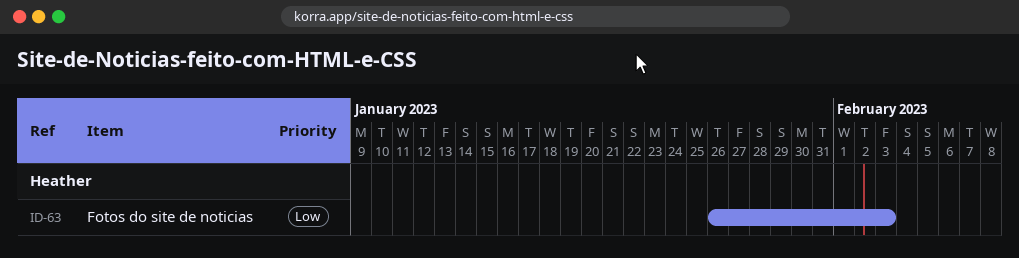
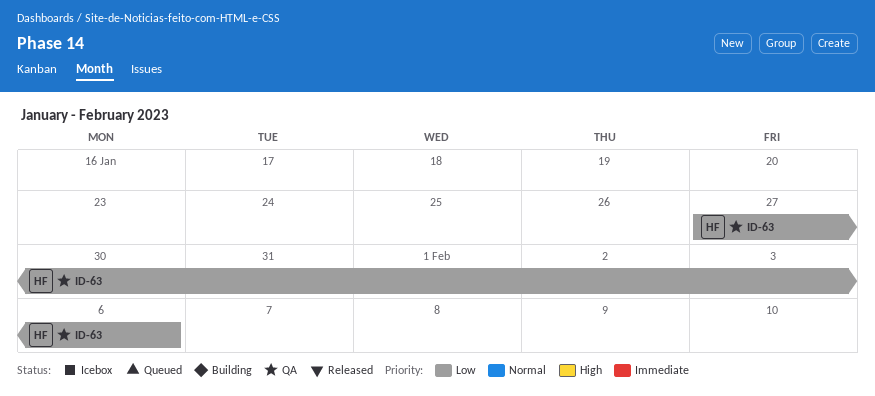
ID-63, start: Jan 26 -> Jan 27
ID-63, due: Feb 3 -> Feb 6

